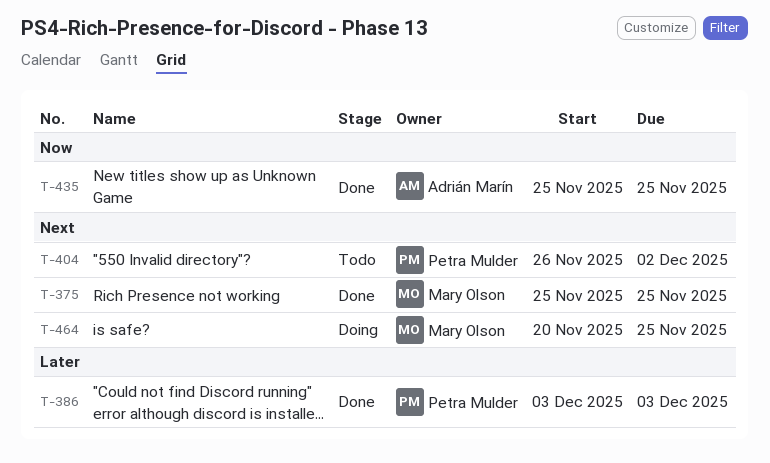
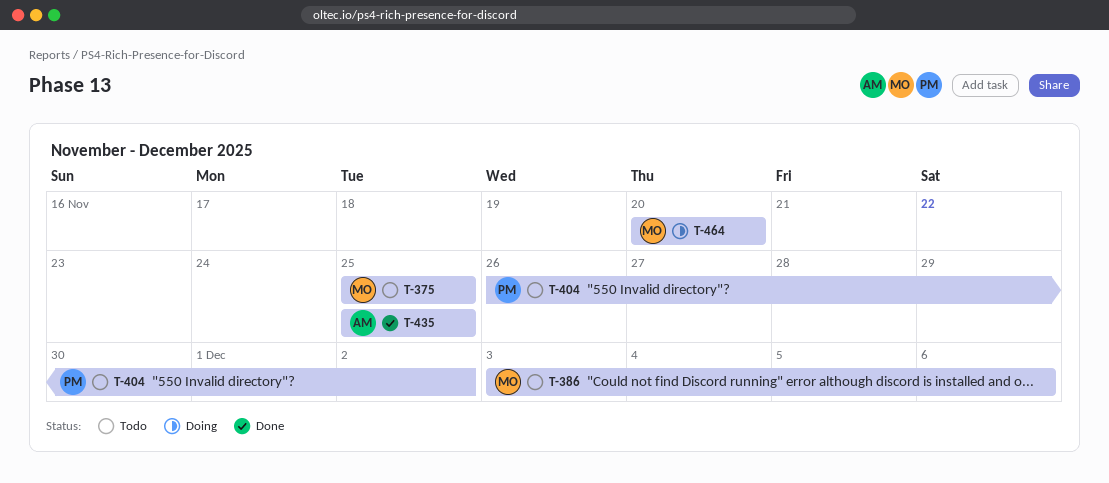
T-375, status: Done -> Todo
T-386, status: Done -> Todo
T-386, owner: Petra Mulder -> Mary Olson
T-386, due: Dec 3 -> Dec 6
T-464, due: Nov 25 -> Nov 20

